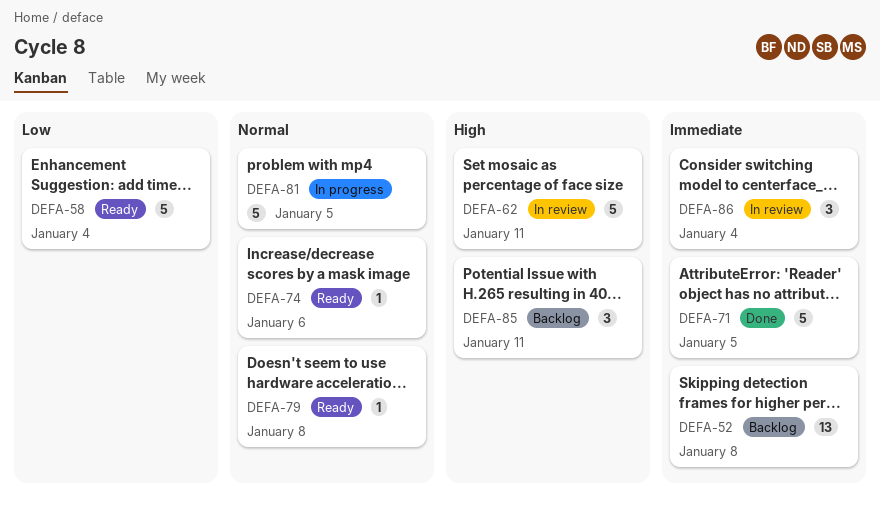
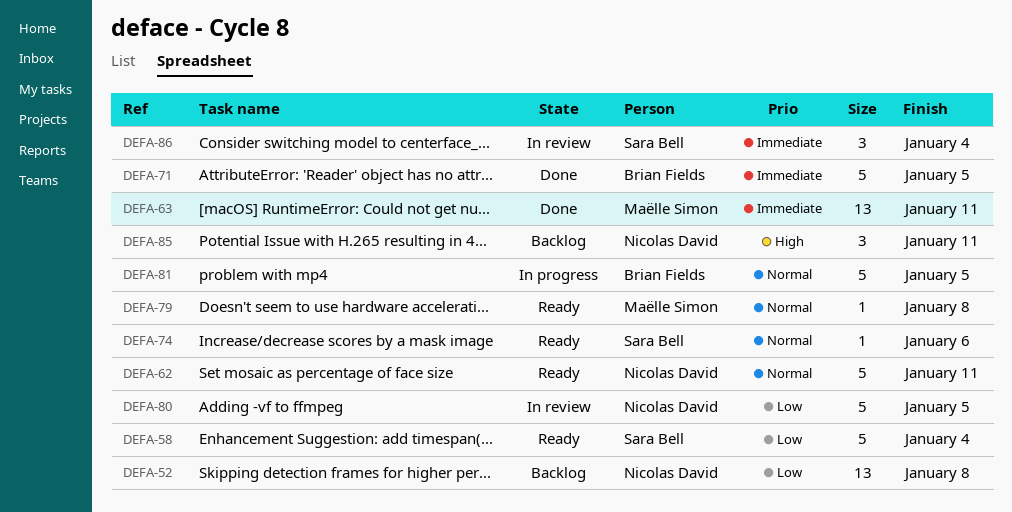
DEFA-52, priority: Immediate -> Low
DEFA-62, status: In review -> Ready
DEFA-62, priority: High -> Normal
DEFA-63: none -> present
DEFA-80: none -> present

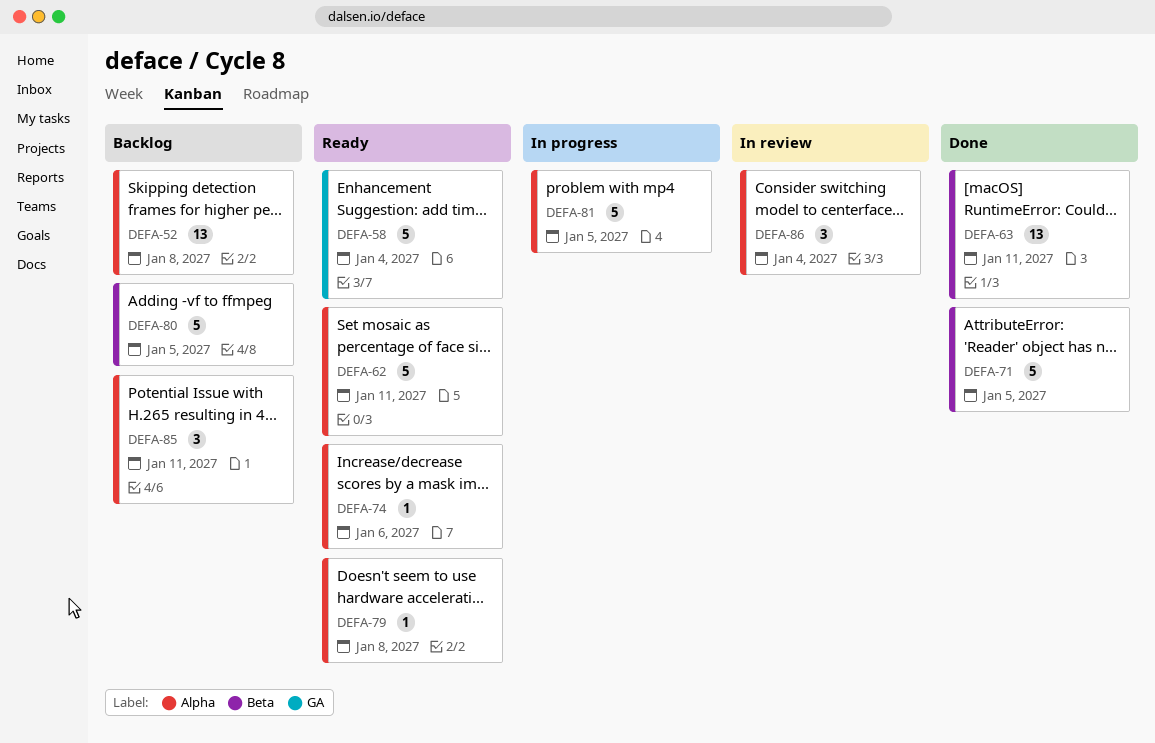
DEFA-80, status: In review -> Backlog

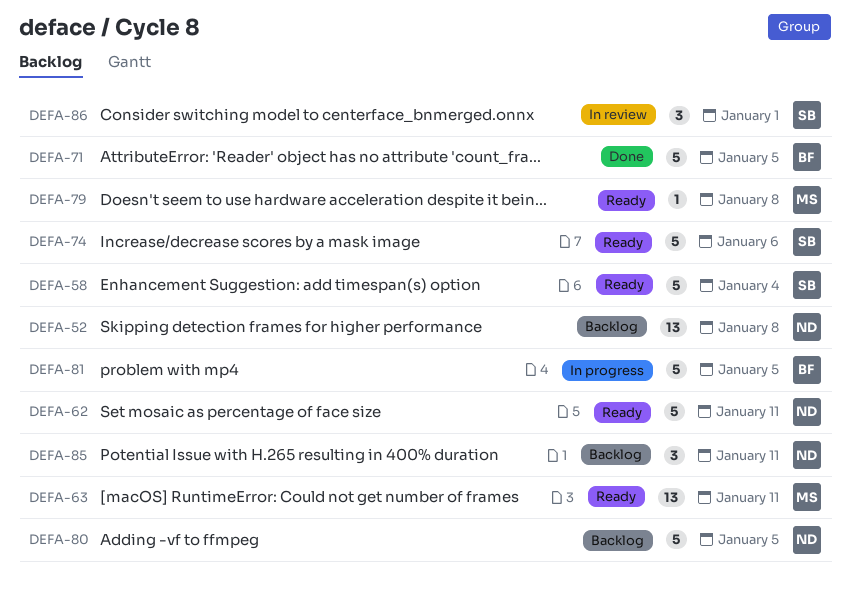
DEFA-63, status: Done -> Ready
DEFA-74, estimate: 1 -> 5
DEFA-86, due: Jan 4 -> Jan 1

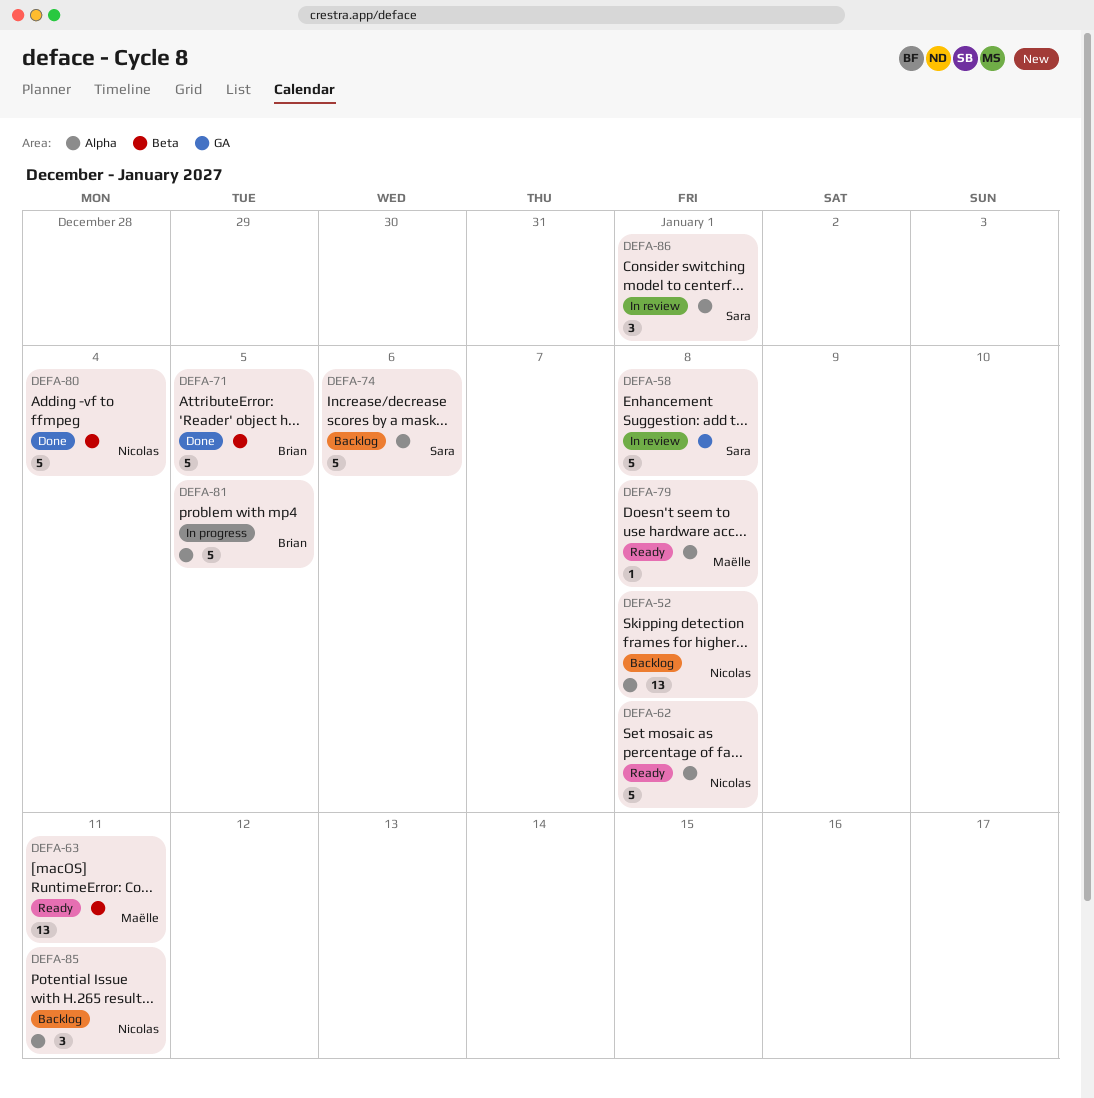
DEFA-58, status: Ready -> In review
DEFA-58, due: Jan 4 -> Jan 8
DEFA-62, due: Jan 11 -> Jan 8
DEFA-74, status: Ready -> Backlog
DEFA-80, status: Backlog -> Done
DEFA-80, due: Jan 5 -> Jan 4

